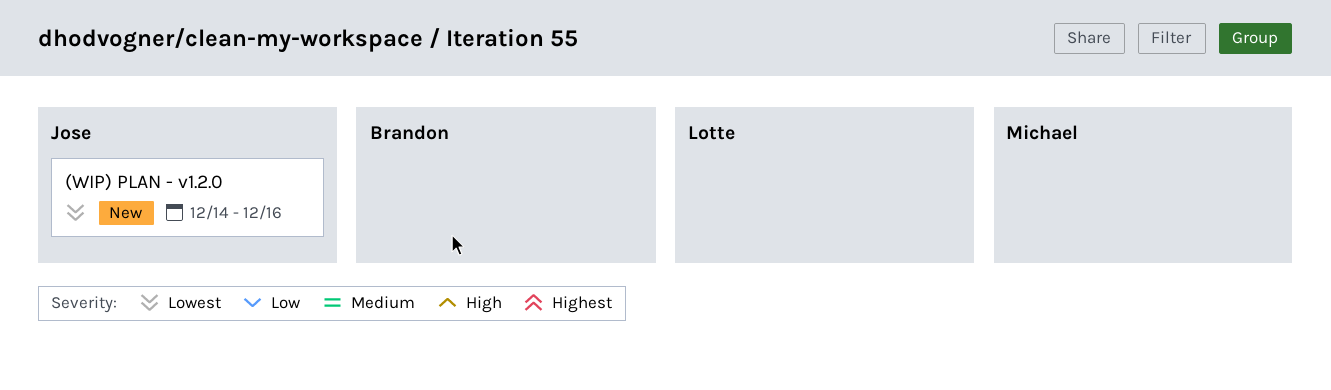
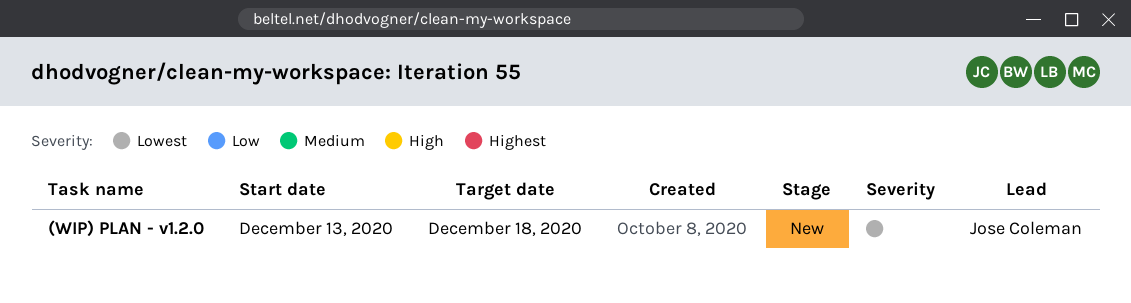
(WIP) PLAN - v1.2.0, start: Dec 14 -> Dec 13
(WIP) PLAN - v1.2.0, due: Dec 16 -> Dec 18

